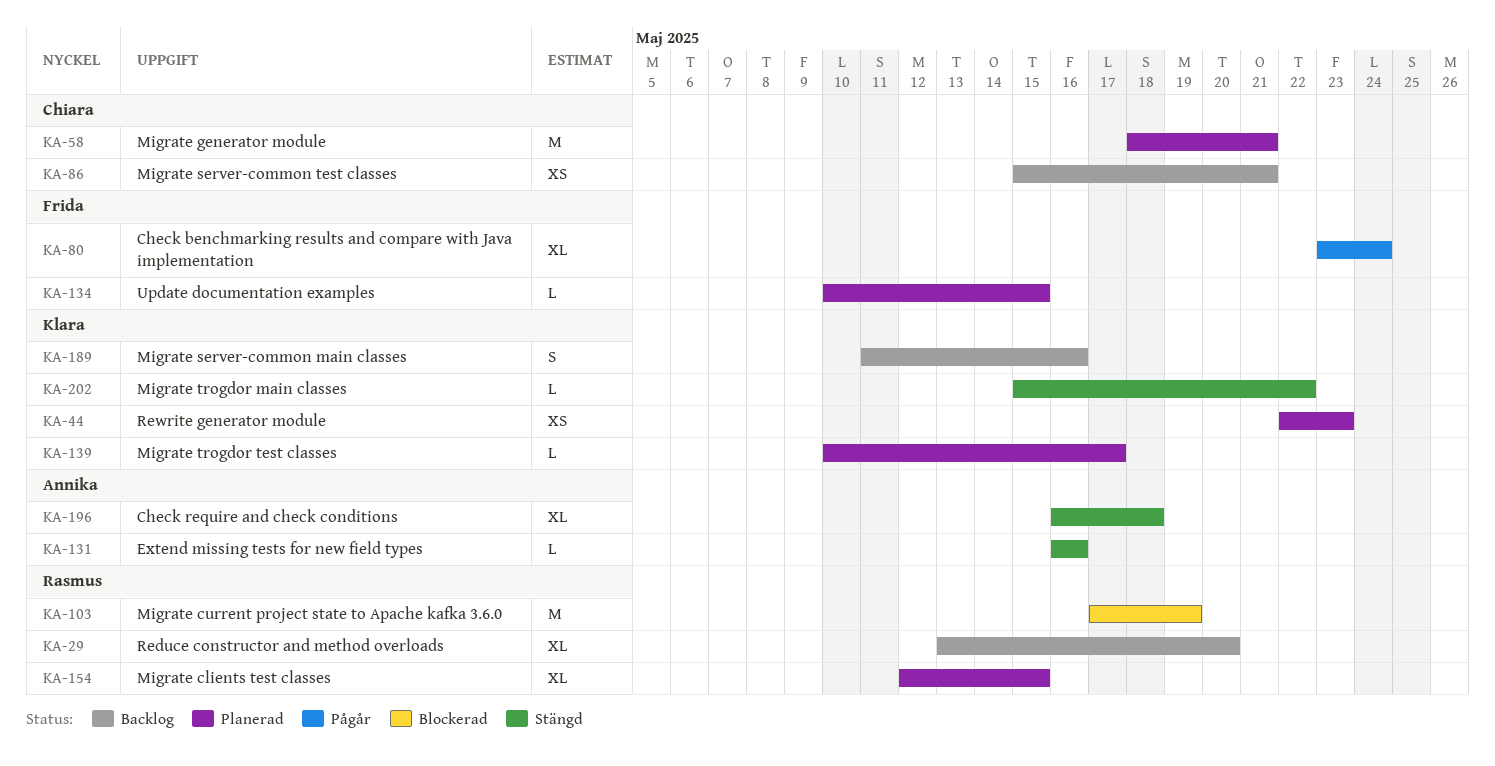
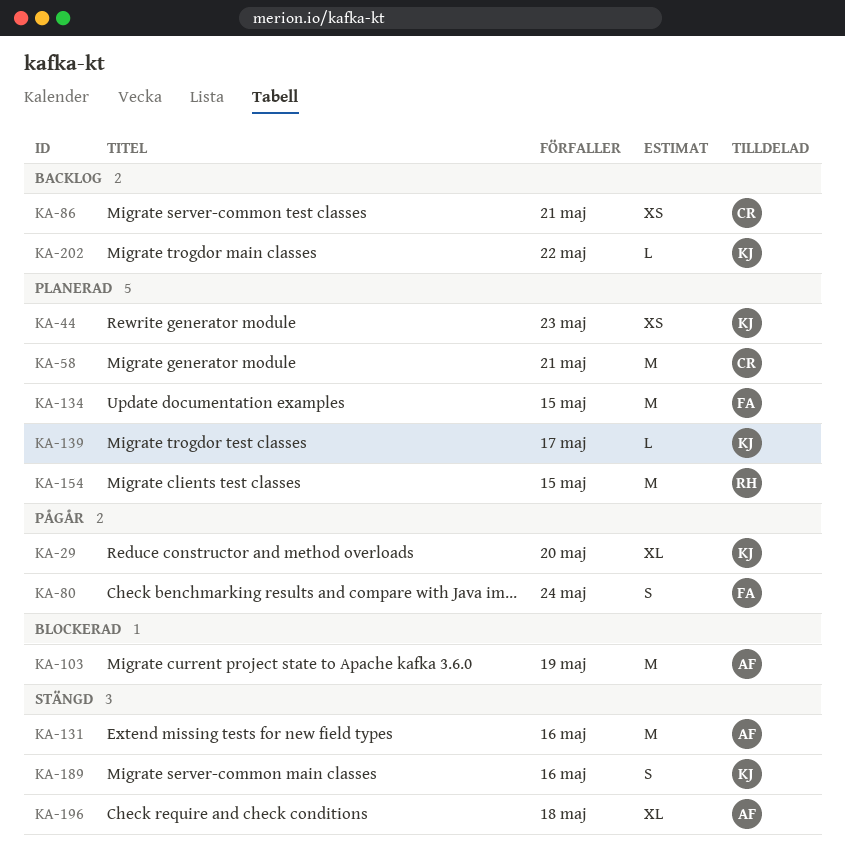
KA-29, status: Backlog -> Pågår
KA-29, owner: Rasmus -> Klara
KA-80, estimate: XL -> S
KA-103, owner: Rasmus -> Annika
KA-131, estimate: L -> M
KA-134, estimate: L -> M
KA-154, estimate: XL -> M
KA-189, status: Backlog -> Stängd
KA-202, status: Stängd -> Backlog

